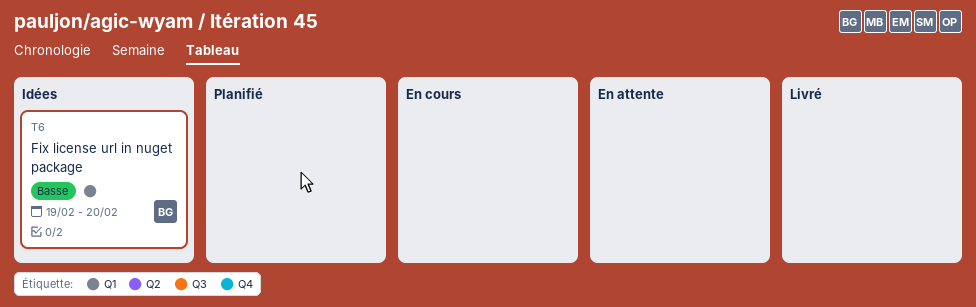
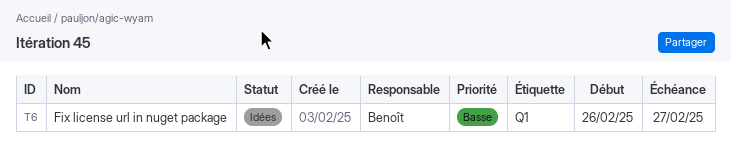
T6, start: Feb 19 -> Feb 26
T6, due: Feb 20 -> Feb 27

